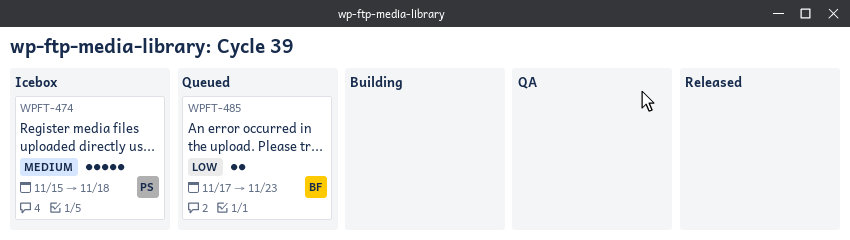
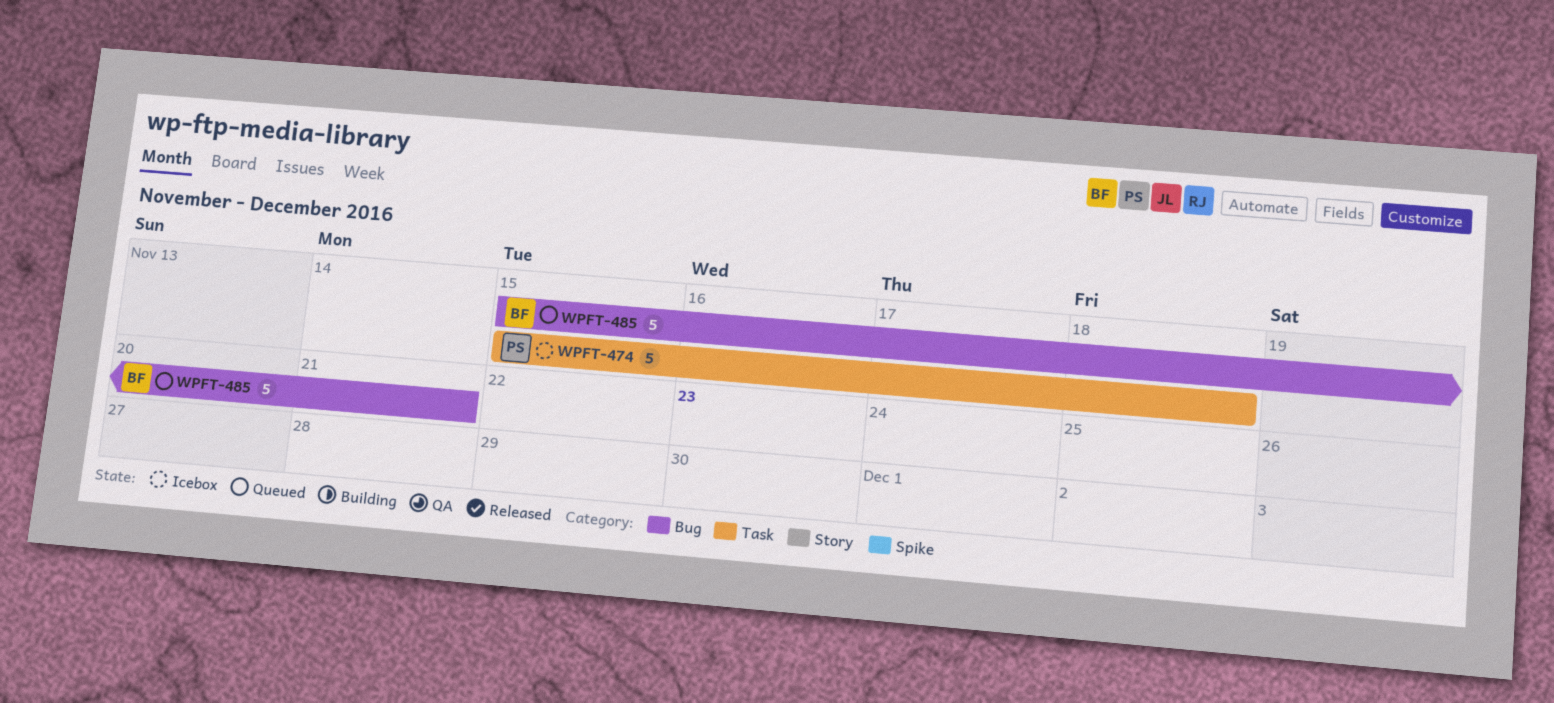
WPFT-485, estimate: 2 -> 5
WPFT-485, start: Nov 17 -> Nov 15
WPFT-485, due: Nov 23 -> Nov 21

